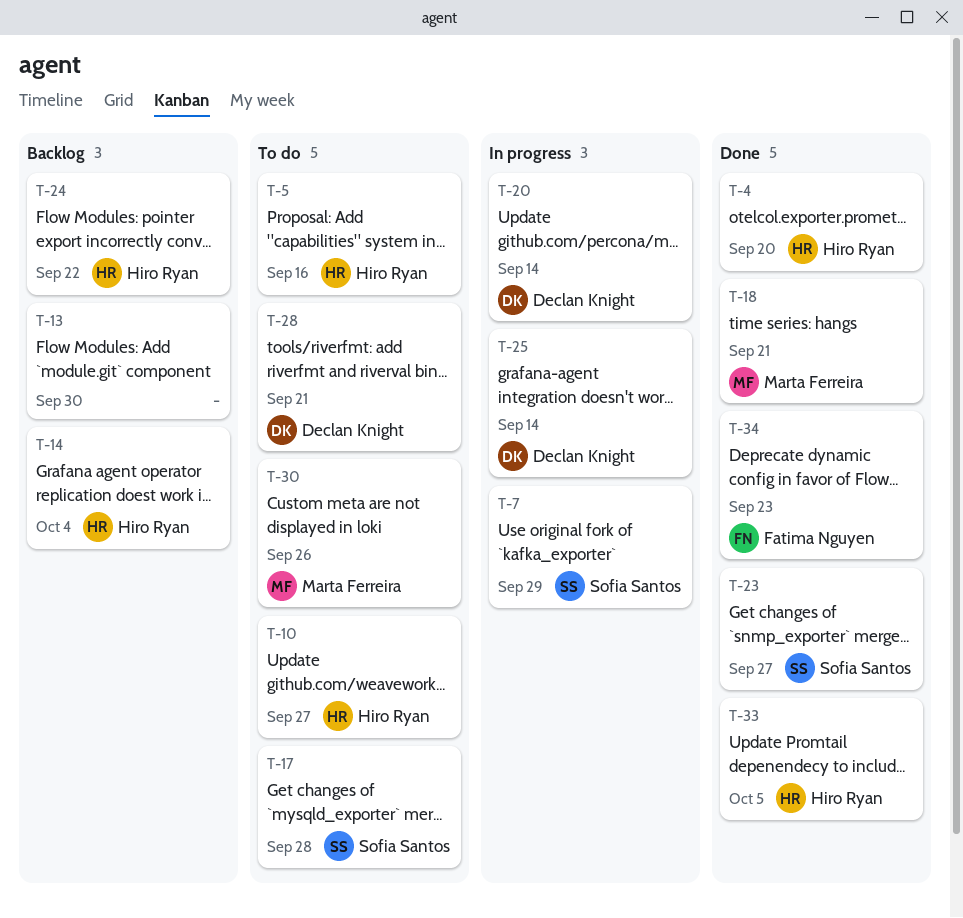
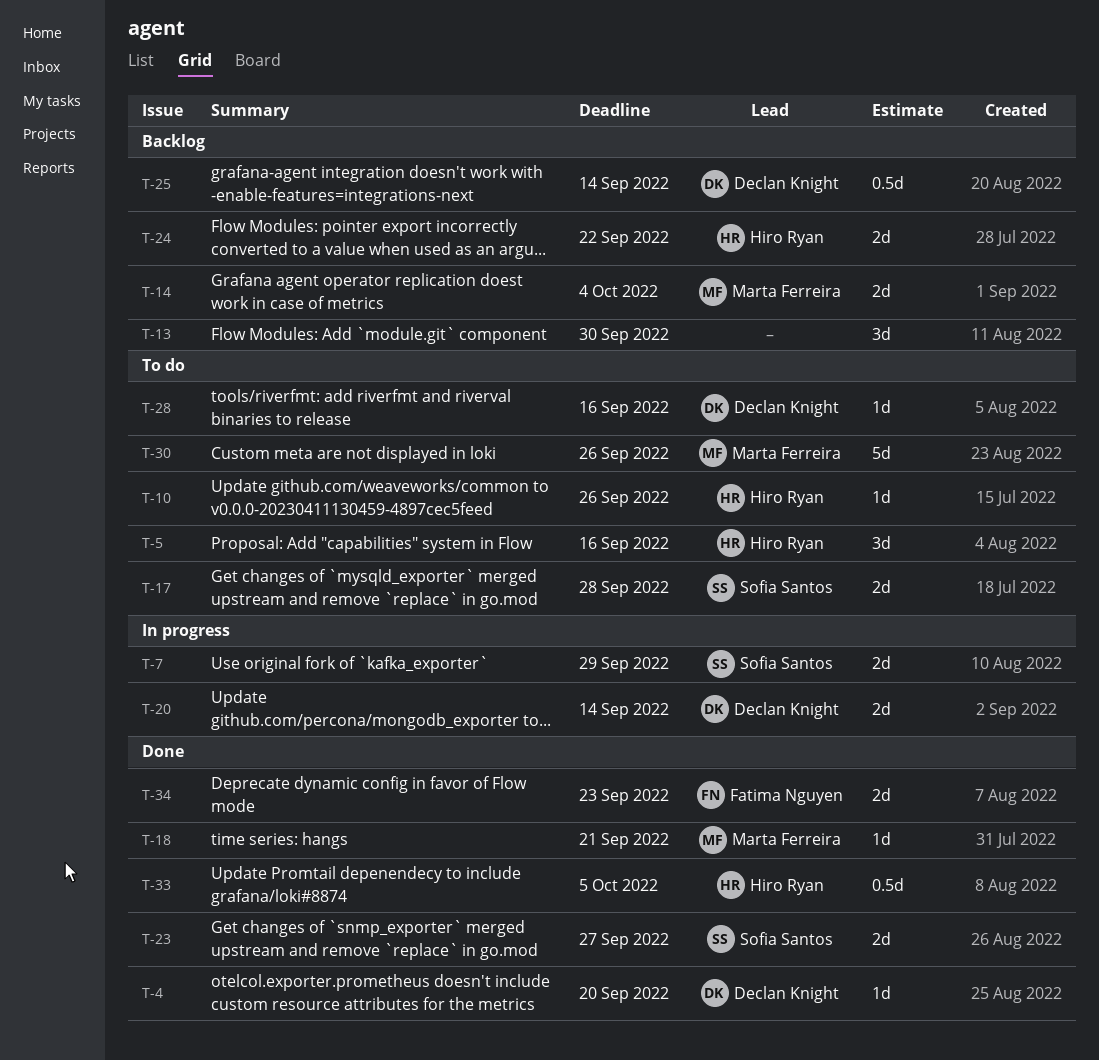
T-4, owner: Hiro Ryan -> Declan Knight
T-10, due: Sep 27 -> Sep 26
T-14, owner: Hiro Ryan -> Marta Ferreira
T-25, status: In progress -> Backlog
T-28, due: Sep 21 -> Sep 16

